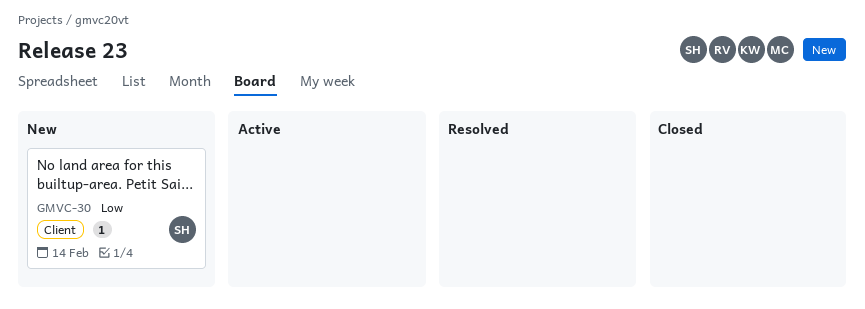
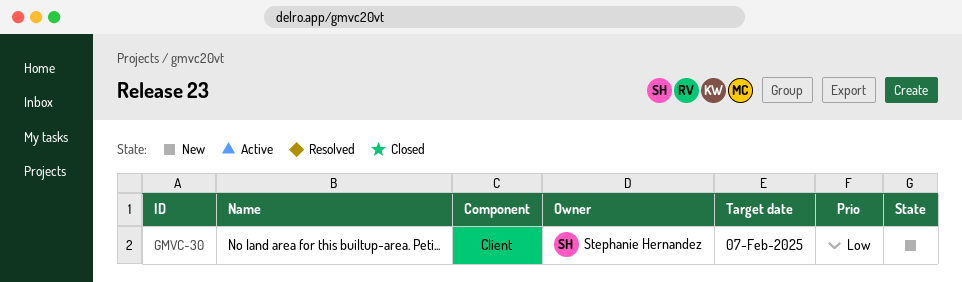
GMVC-30, due: Feb 14 -> Feb 7

